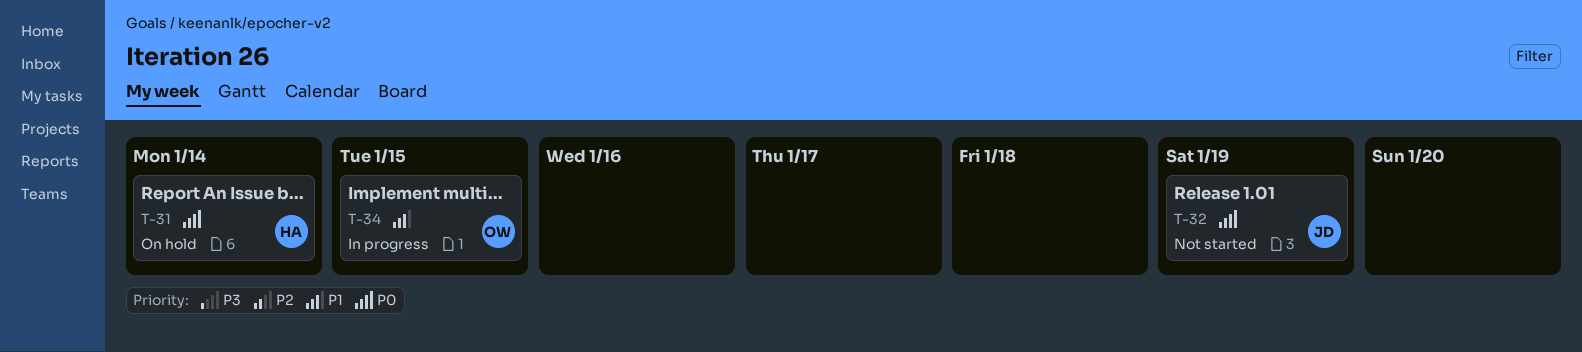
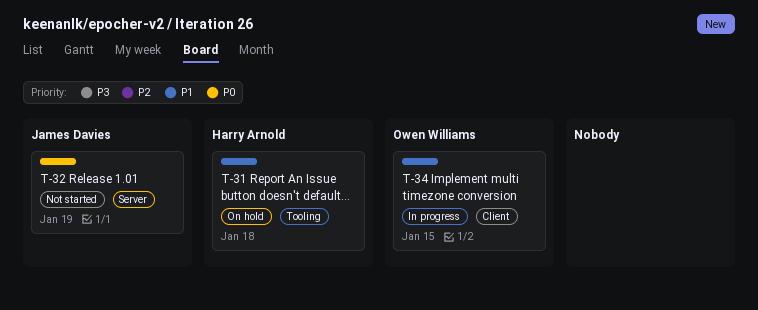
T-31, priority: P0 -> P1
T-31, due: Jan 14 -> Jan 18

